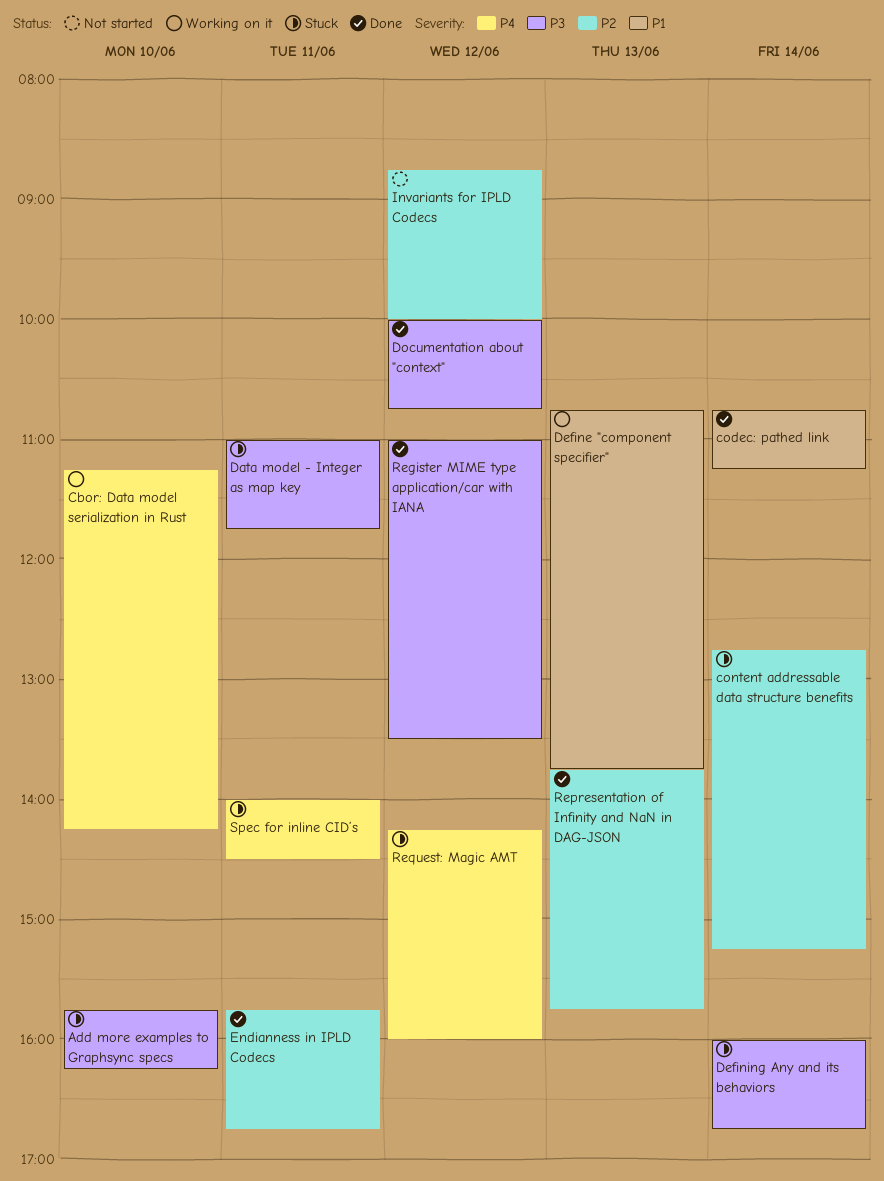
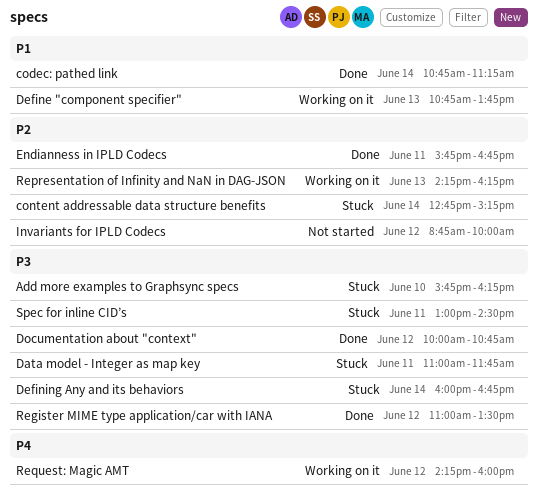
Cbor: Data model serialization in Rust: present -> none
Representation of Infinity and NaN in DAG-JSON, status: Done -> Working on it
Representation of Infinity and NaN in DAG-JSON, begins: 13:45 -> 14:15
Representation of Infinity and NaN in DAG-JSON, ends: 15:45 -> 16:15
Request: Magic AMT, status: Stuck -> Working on it
Spec for inline CID’s, priority: P4 -> P3
Spec for inline CID’s, begins: 14:00 -> 13:00

